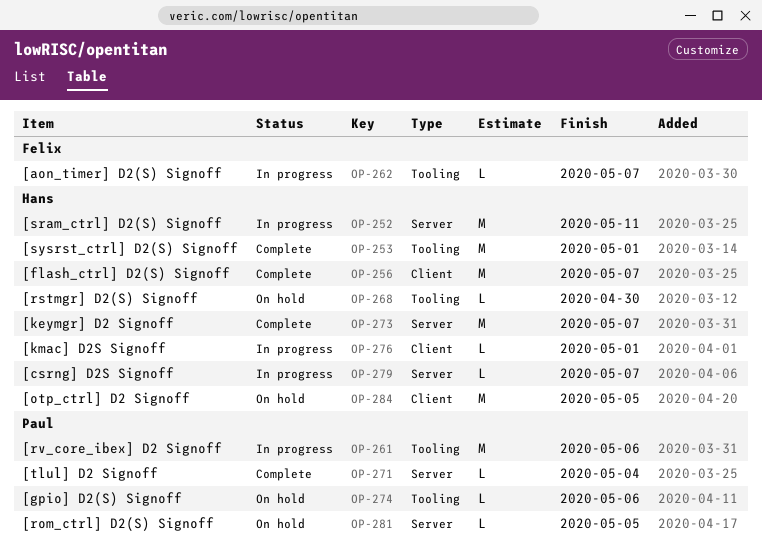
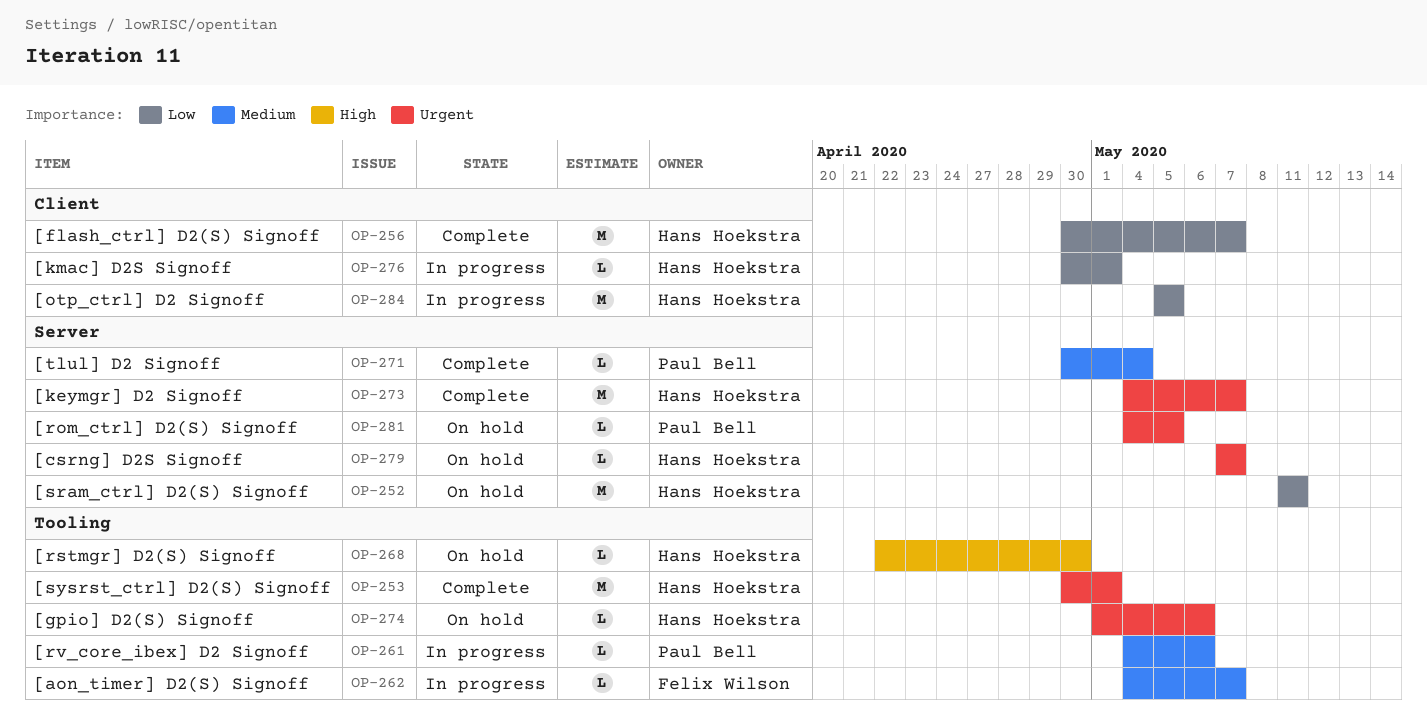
OP-252, status: In progress -> On hold
OP-261, estimate: M -> L
OP-274, owner: Paul Bell -> Hans Hoekstra
OP-279, status: In progress -> On hold
OP-284, status: On hold -> In progress

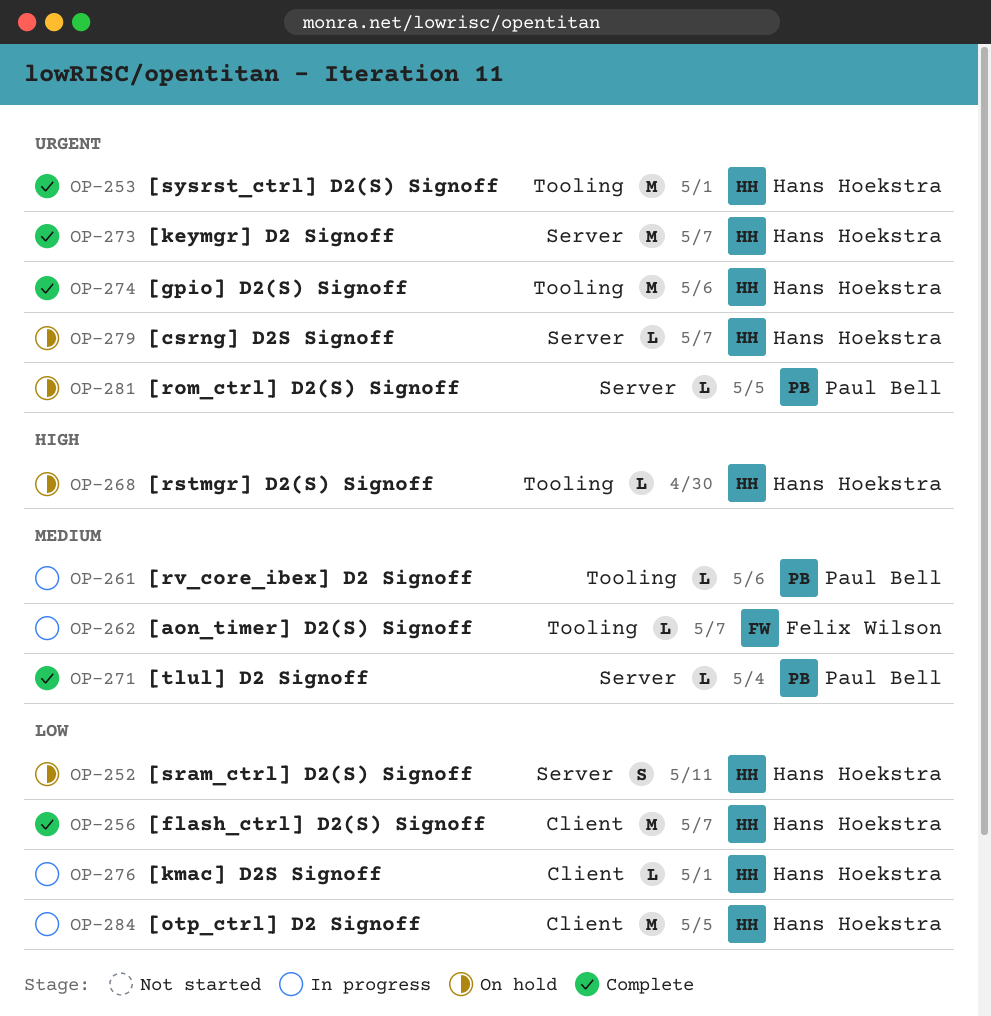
OP-252, estimate: M -> S
OP-274, status: On hold -> Complete
OP-274, estimate: L -> M

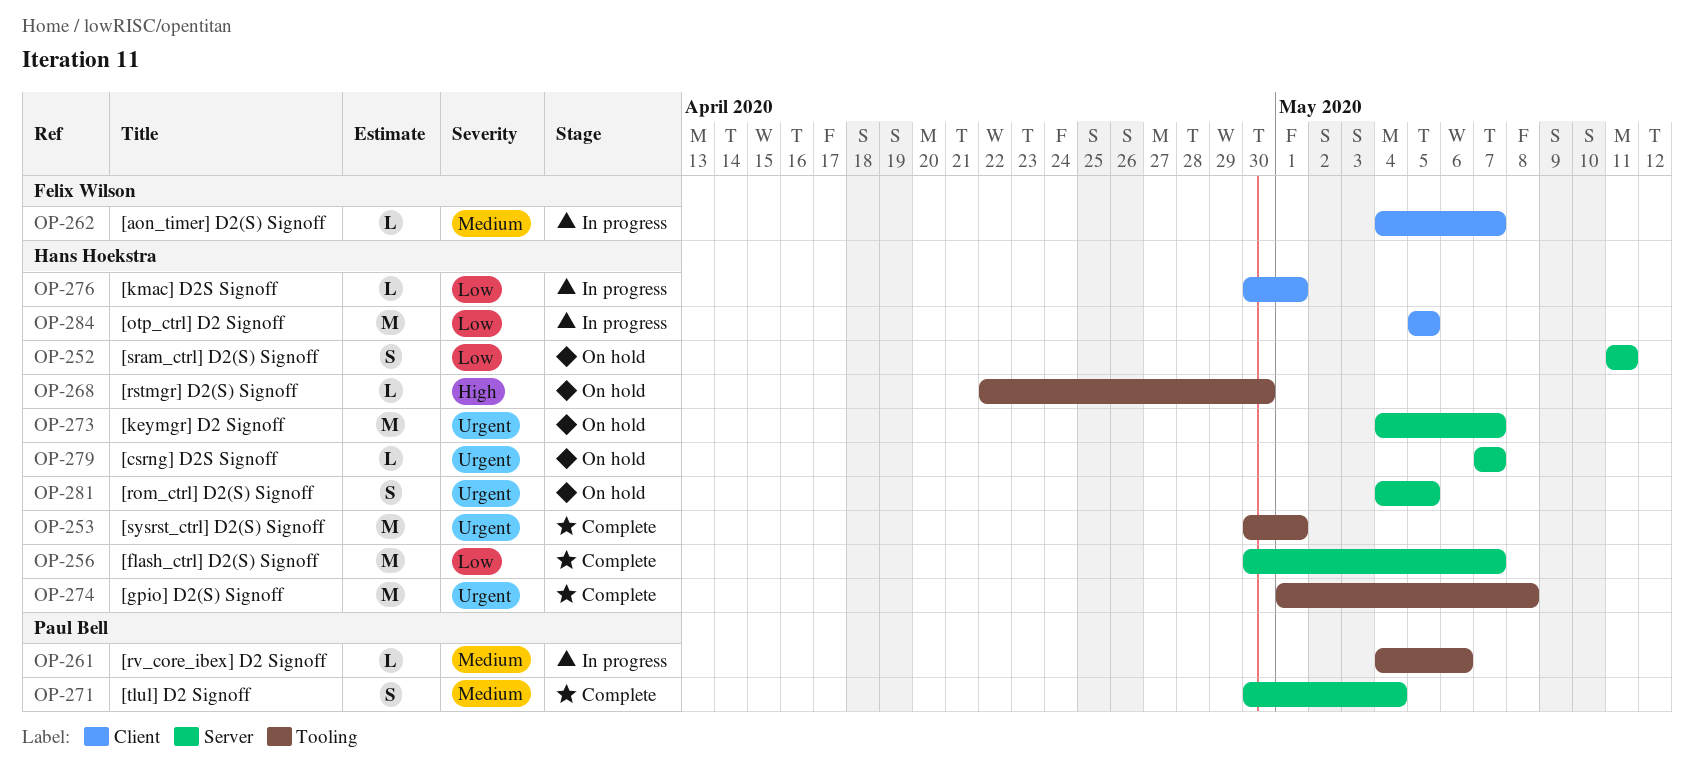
OP-256, label: Client -> Server
OP-262, label: Tooling -> Client
OP-271, estimate: L -> S
OP-273, status: Complete -> On hold
OP-274, due: May 6 -> May 8
OP-281, owner: Paul Bell -> Hans Hoekstra
OP-281, estimate: L -> S

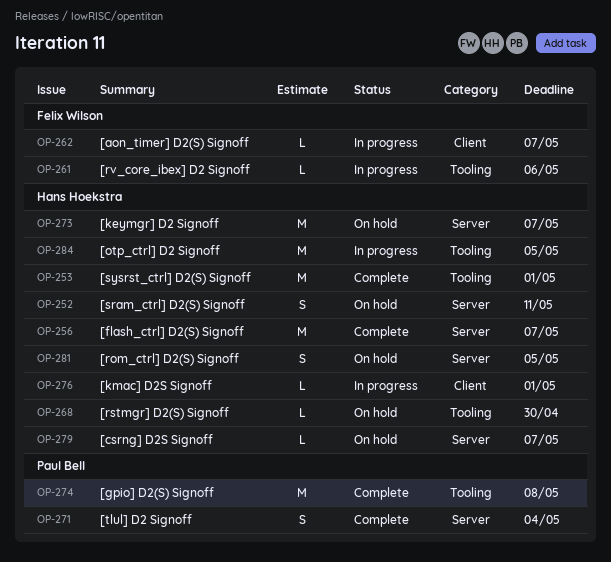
OP-261, owner: Paul Bell -> Felix Wilson
OP-274, owner: Hans Hoekstra -> Paul Bell
OP-284, label: Client -> Tooling

